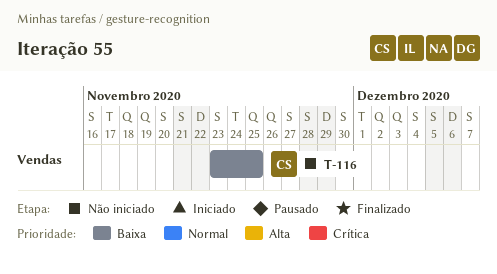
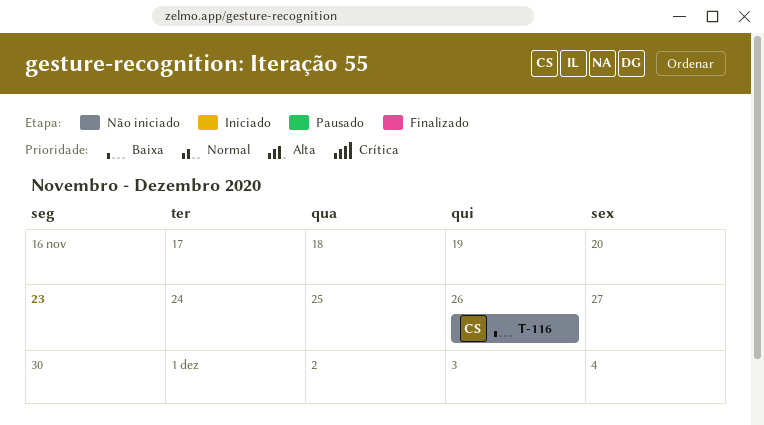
T-116, start: Nov 23 -> Nov 26
T-116, due: Nov 25 -> Nov 26

